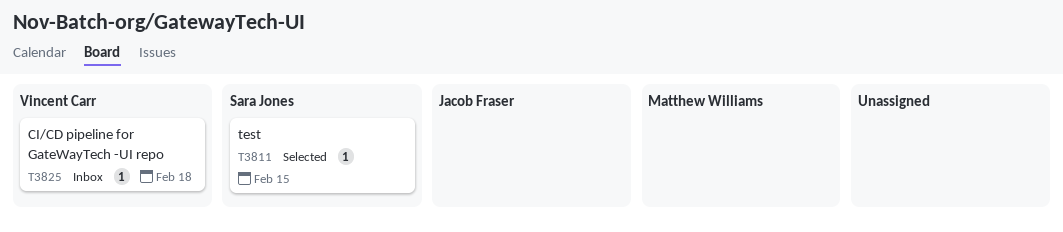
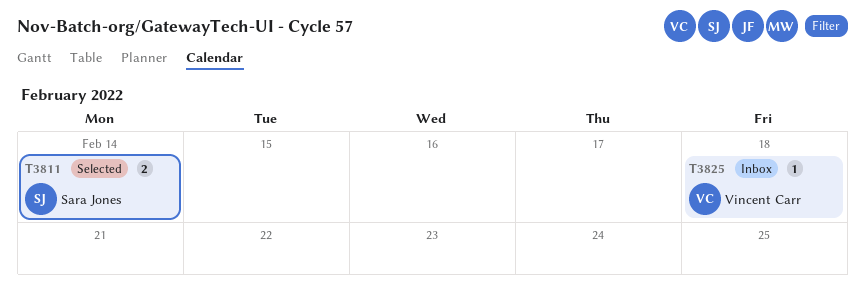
T3811, estimate: 1 -> 2
T3811, due: Feb 15 -> Feb 14

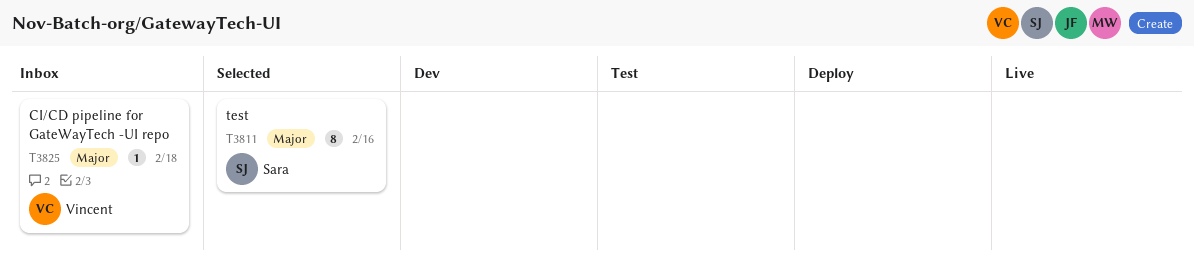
T3811, estimate: 2 -> 8
T3811, due: Feb 14 -> Feb 16

